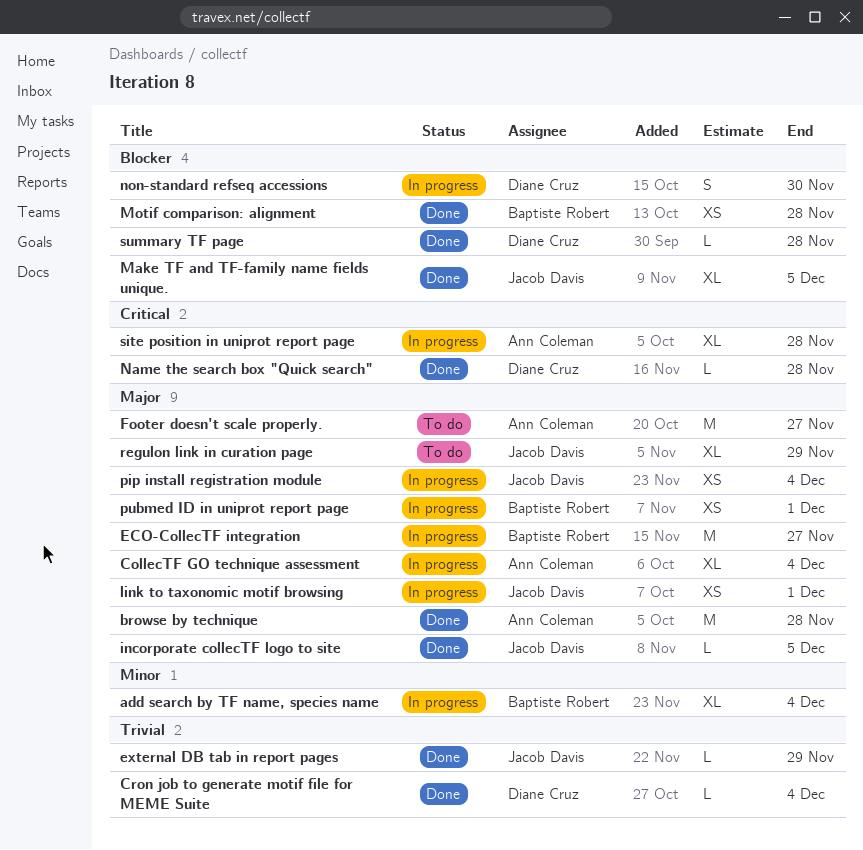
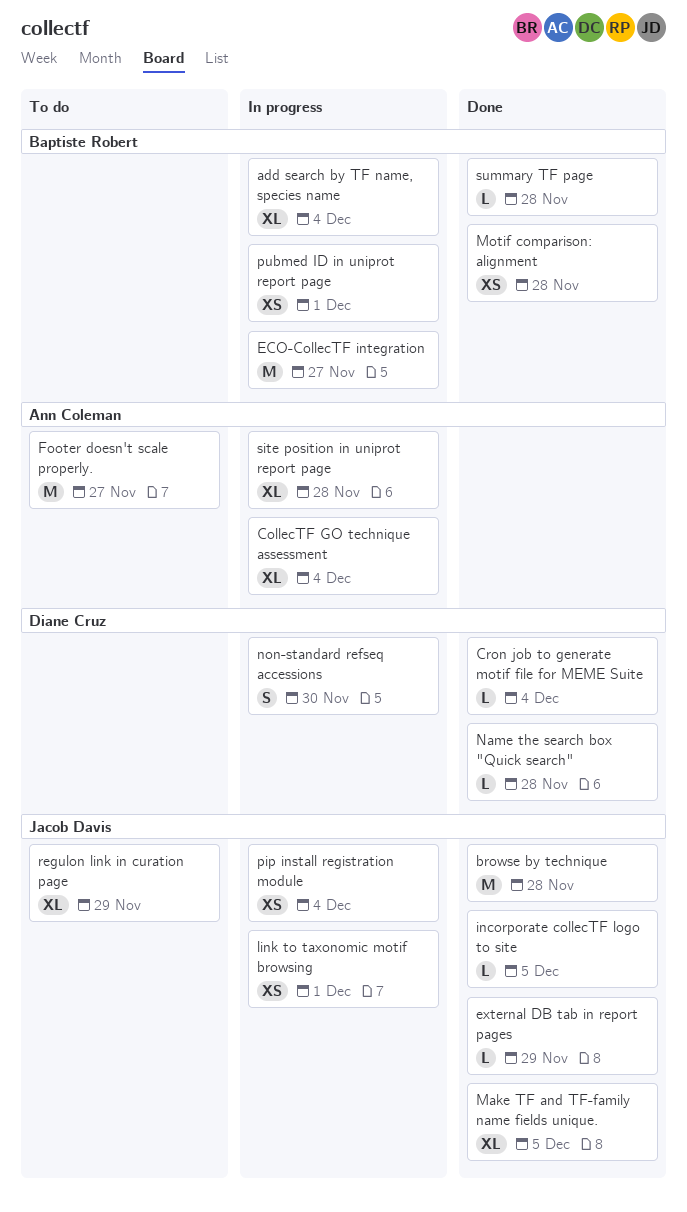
browse by technique, owner: Ann Coleman -> Jacob Davis
summary TF page, owner: Diane Cruz -> Baptiste Robert

